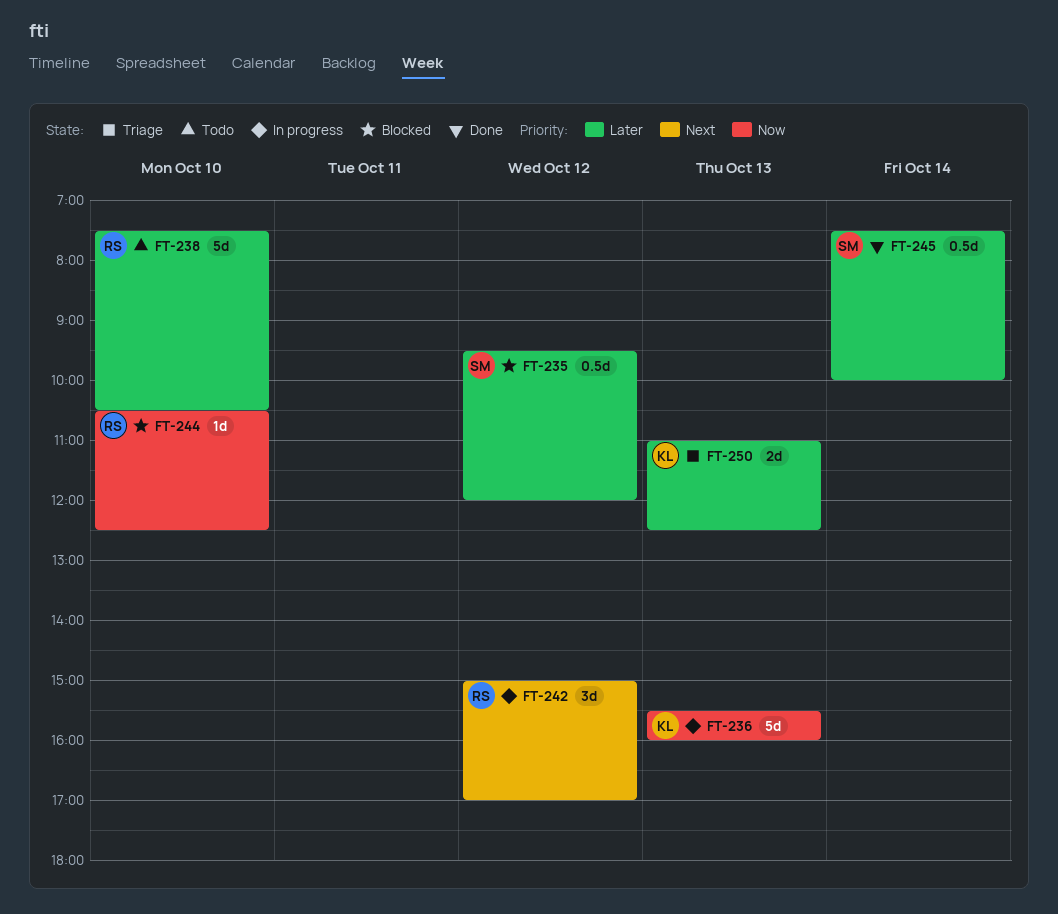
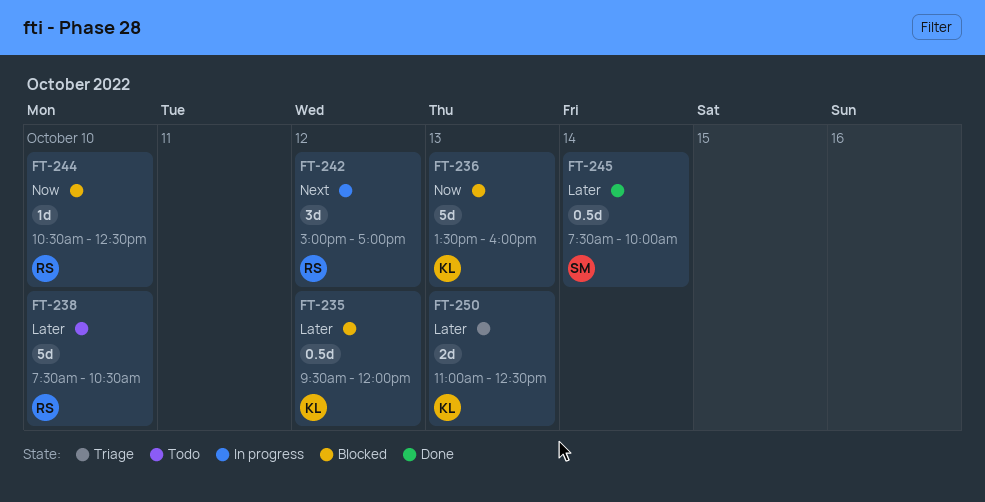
FT-235, owner: SM -> KL
FT-236, status: In progress -> Blocked
FT-236, begins: 15:30 -> 13:30

